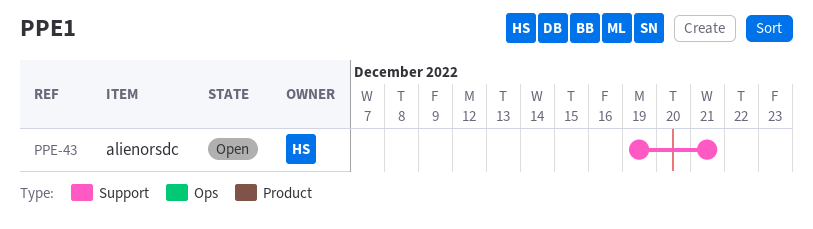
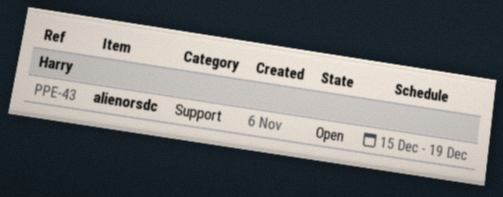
PPE-43, start: Dec 19 -> Dec 15
PPE-43, due: Dec 21 -> Dec 19

